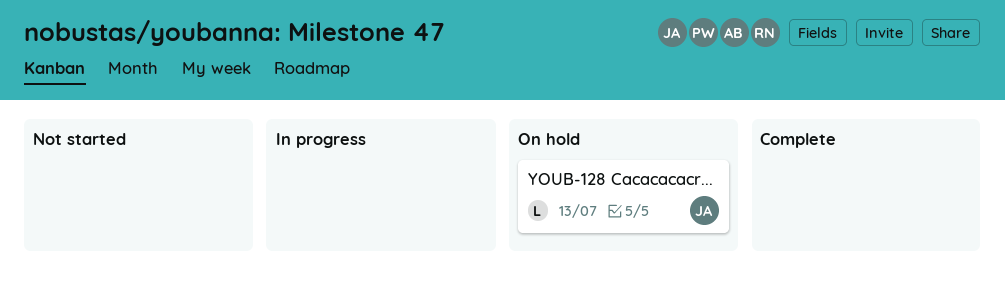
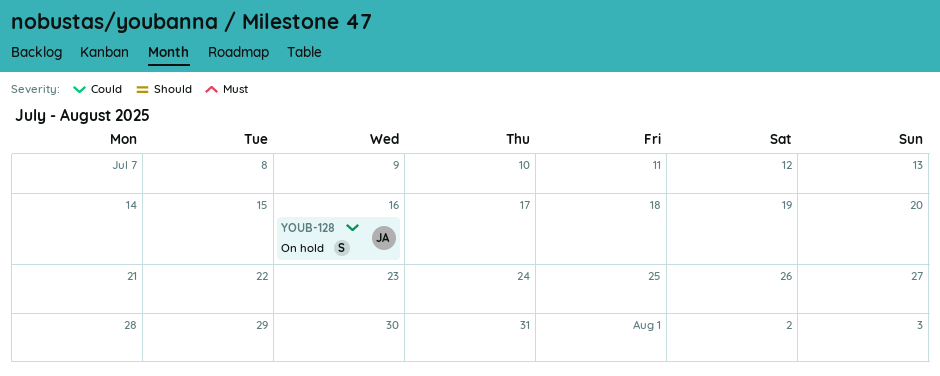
YOUB-128, estimate: L -> S
YOUB-128, due: Jul 13 -> Jul 16

